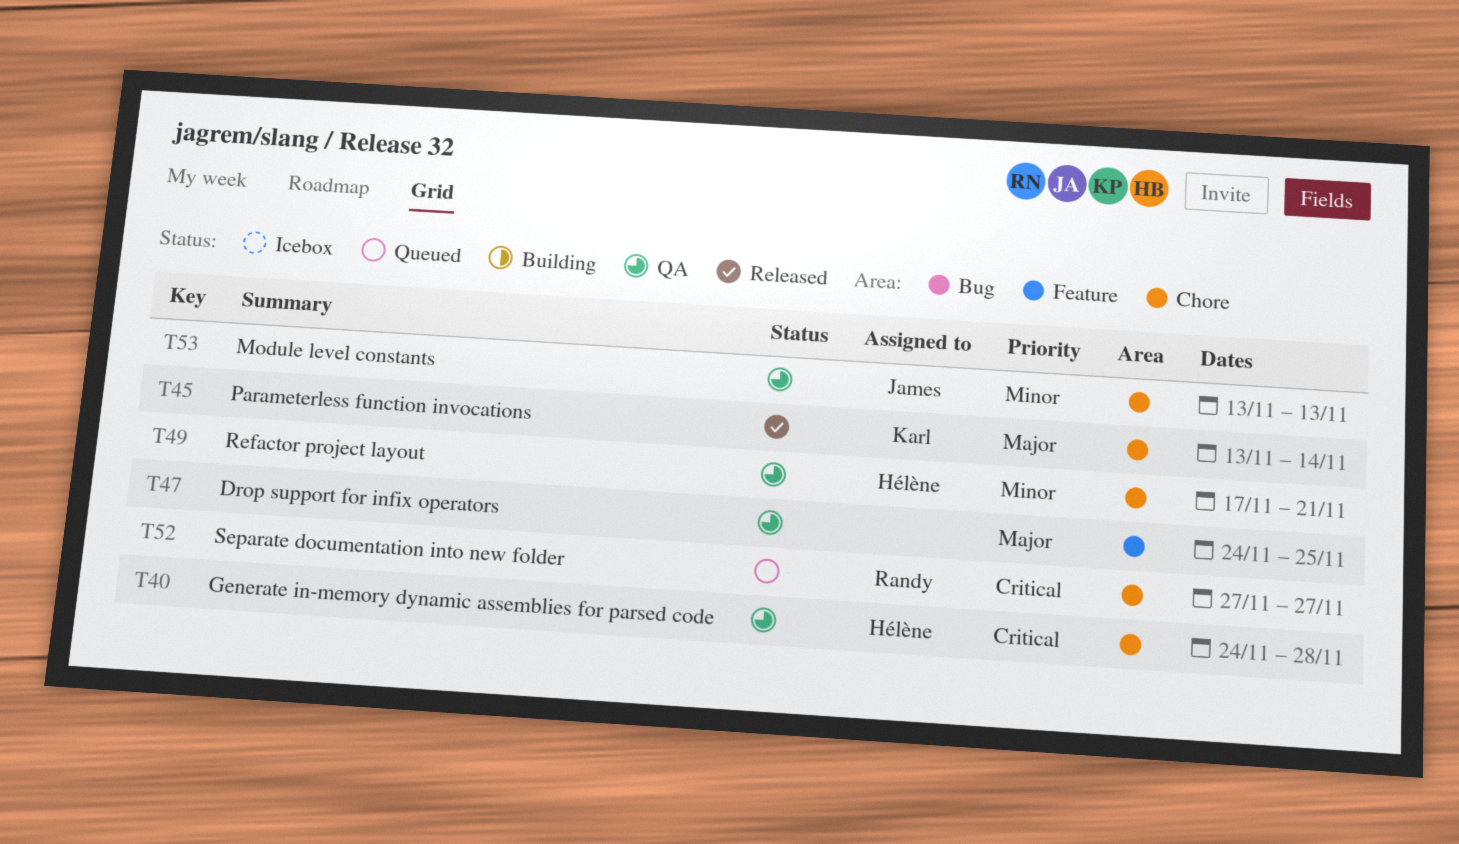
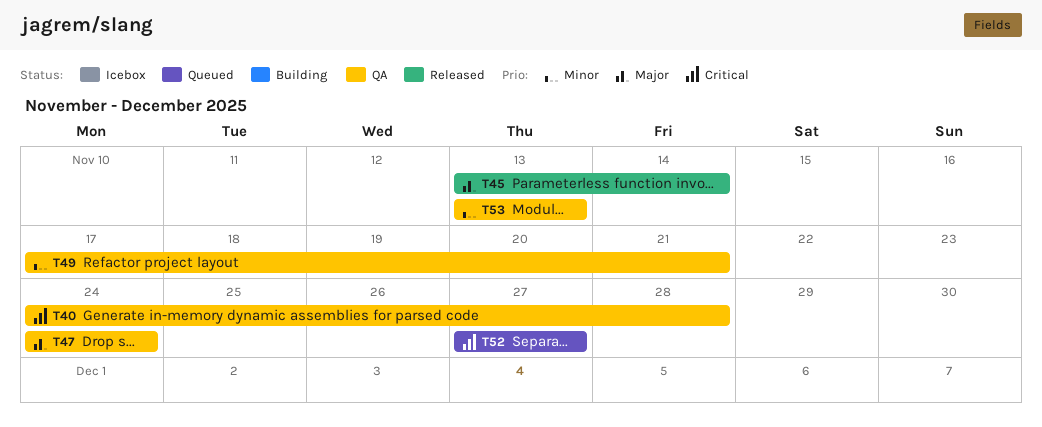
T47, due: Nov 25 -> Nov 24

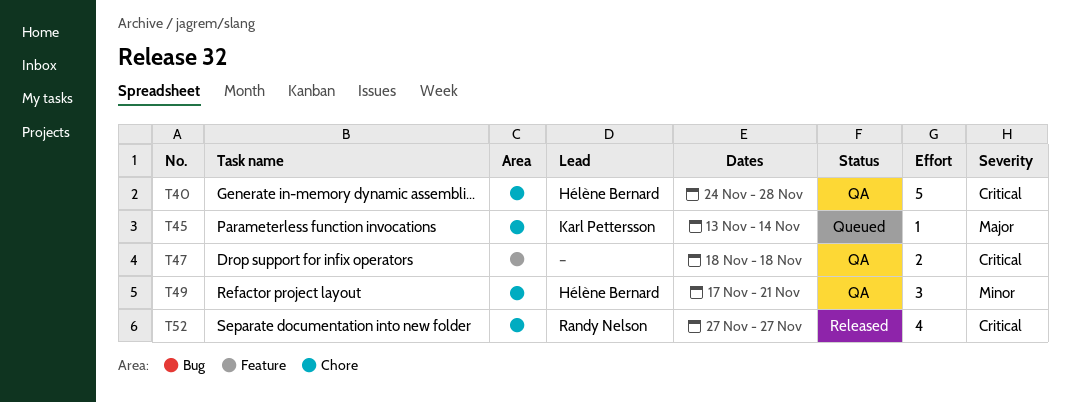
T45, status: Released -> Queued
T47, priority: Major -> Critical
T47, start: Nov 24 -> Nov 18
T47, due: Nov 24 -> Nov 18
T52, status: Queued -> Released
T53: present -> none

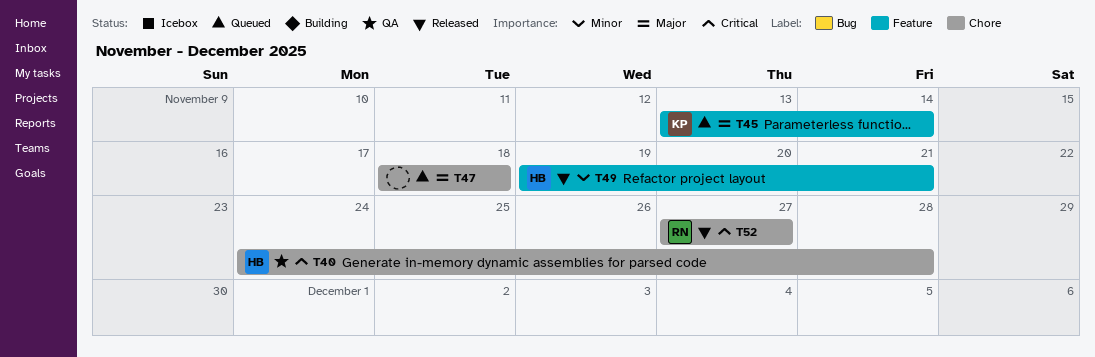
T45, label: Chore -> Feature
T47, status: QA -> Queued
T47, priority: Critical -> Major
T47, label: Feature -> Chore
T49, status: QA -> Released
T49, label: Chore -> Feature
T49, start: Nov 17 -> Nov 19

